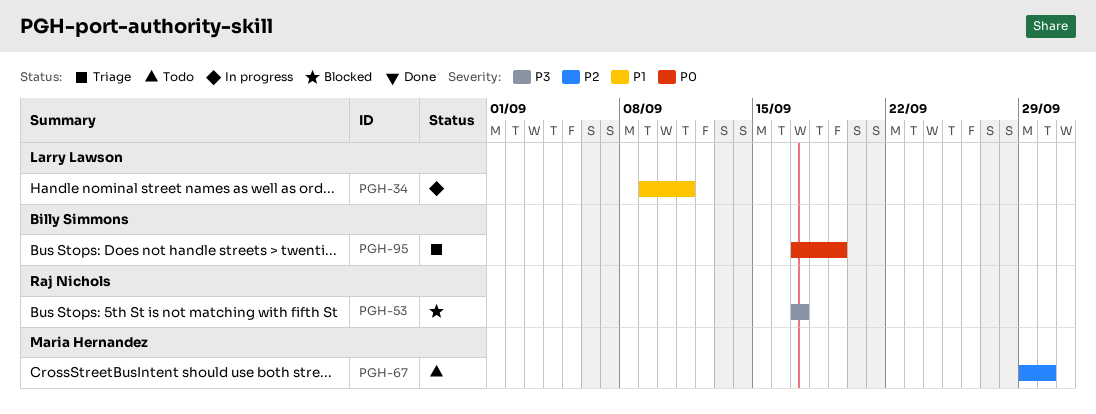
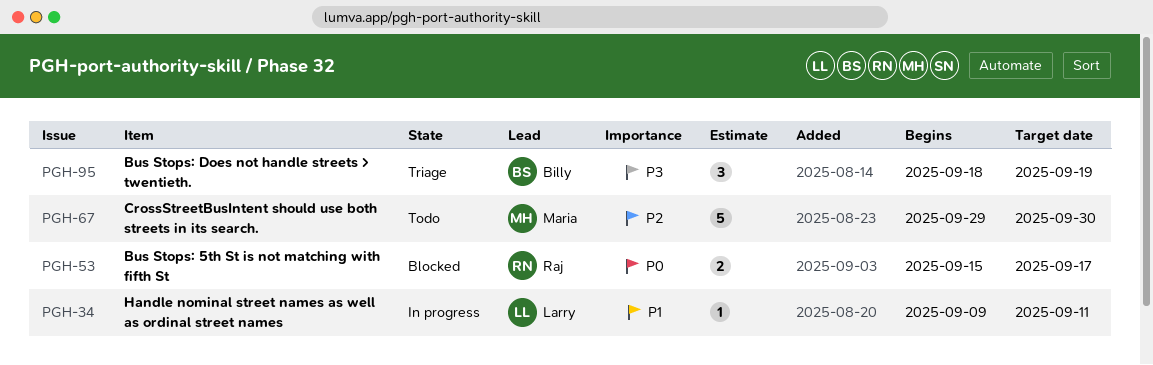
PGH-53, priority: P3 -> P0
PGH-53, start: Sep 17 -> Sep 15
PGH-95, priority: P0 -> P3
PGH-95, start: Sep 17 -> Sep 18

